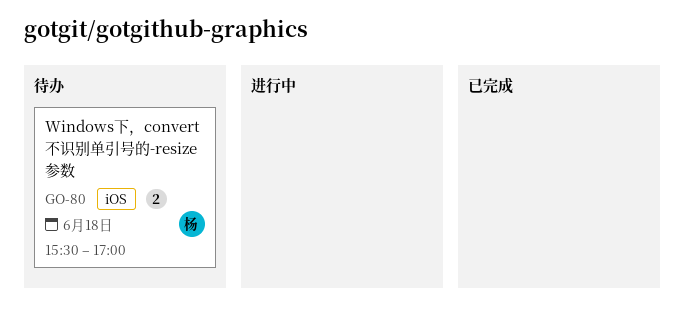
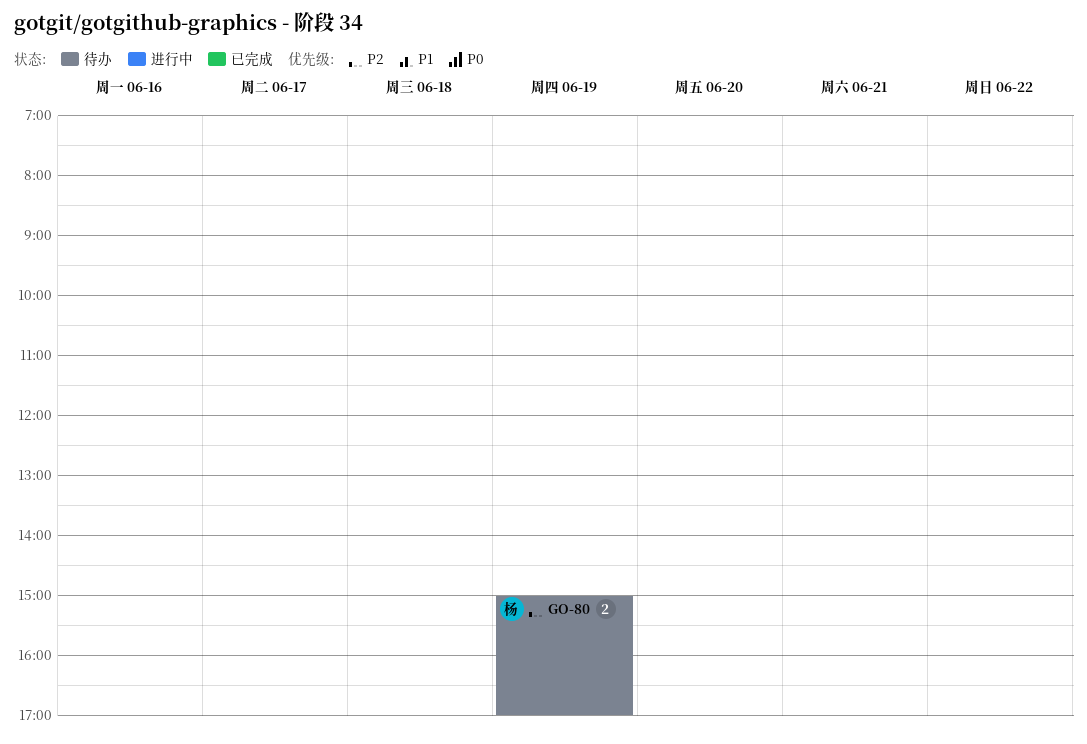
GO-80, day: Jun 18 -> Jun 19
GO-80, begins: 15:30 -> 15:00

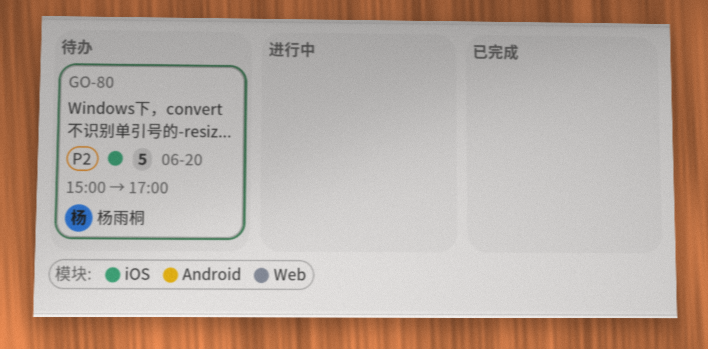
GO-80, estimate: 2 -> 5
GO-80, day: Jun 19 -> Jun 20

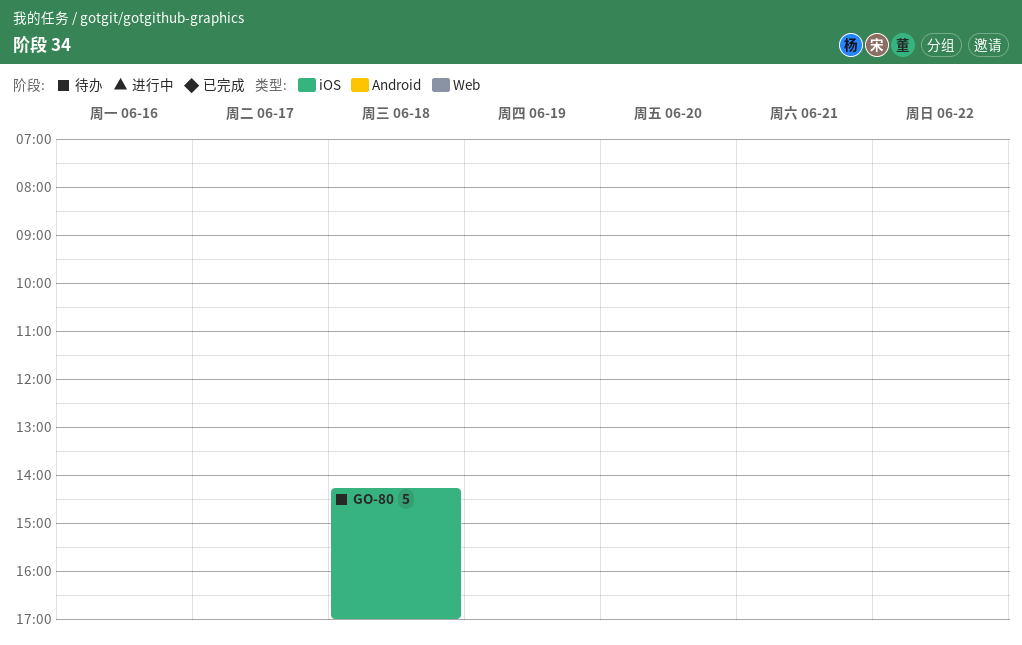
GO-80, day: Jun 20 -> Jun 18
GO-80, begins: 15:00 -> 14:15

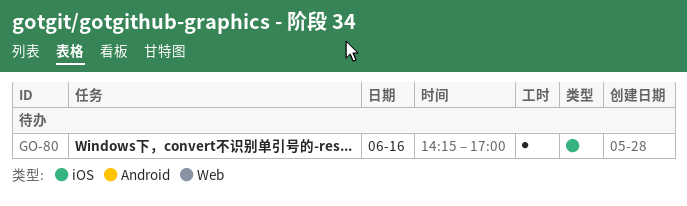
GO-80, estimate: 5 -> 1
GO-80, day: Jun 18 -> Jun 16

